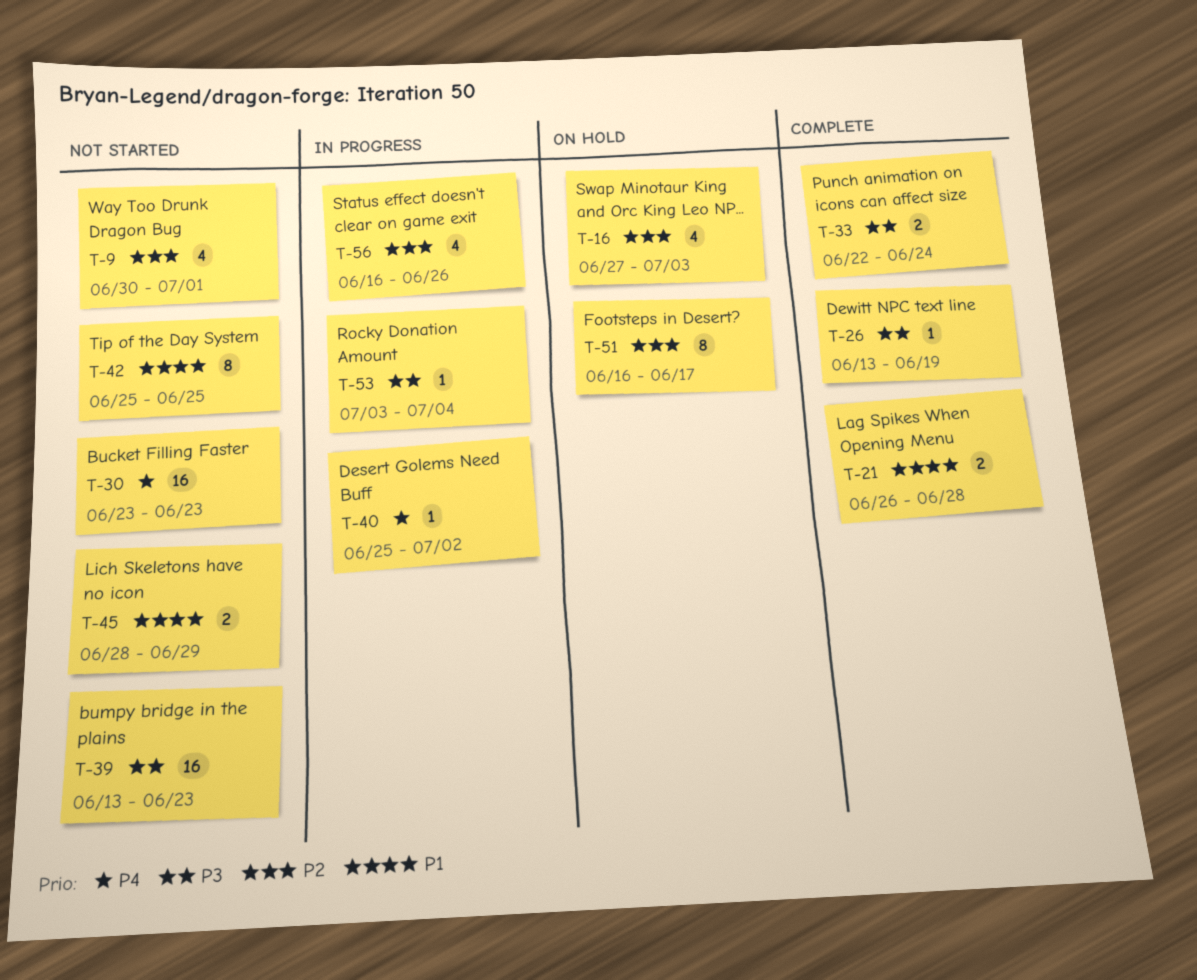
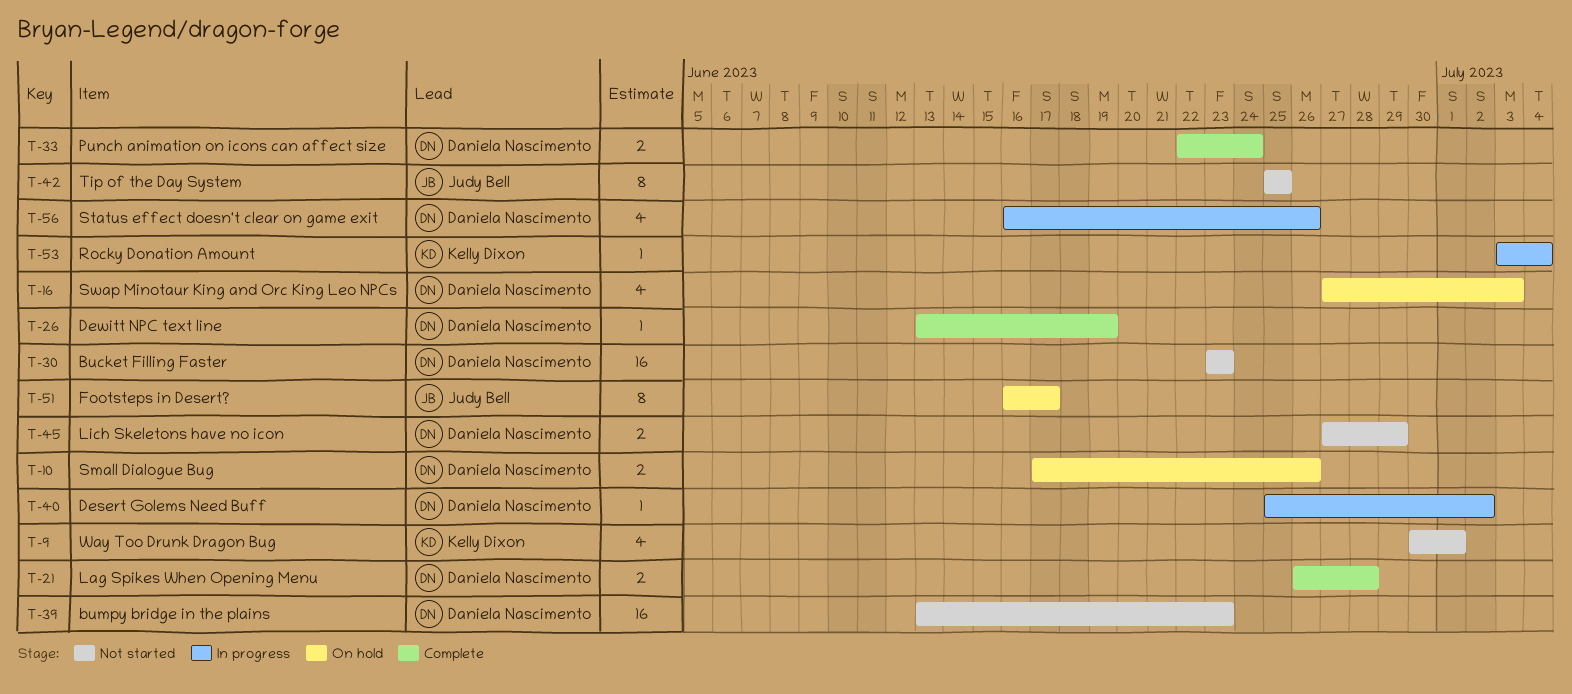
T-10: none -> present
T-45, start: Jun 28 -> Jun 27

